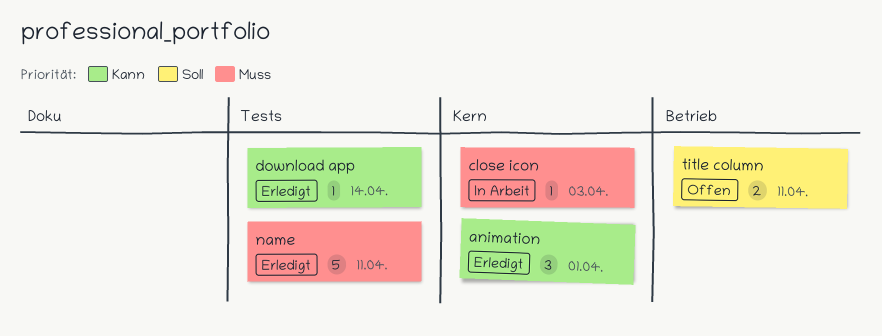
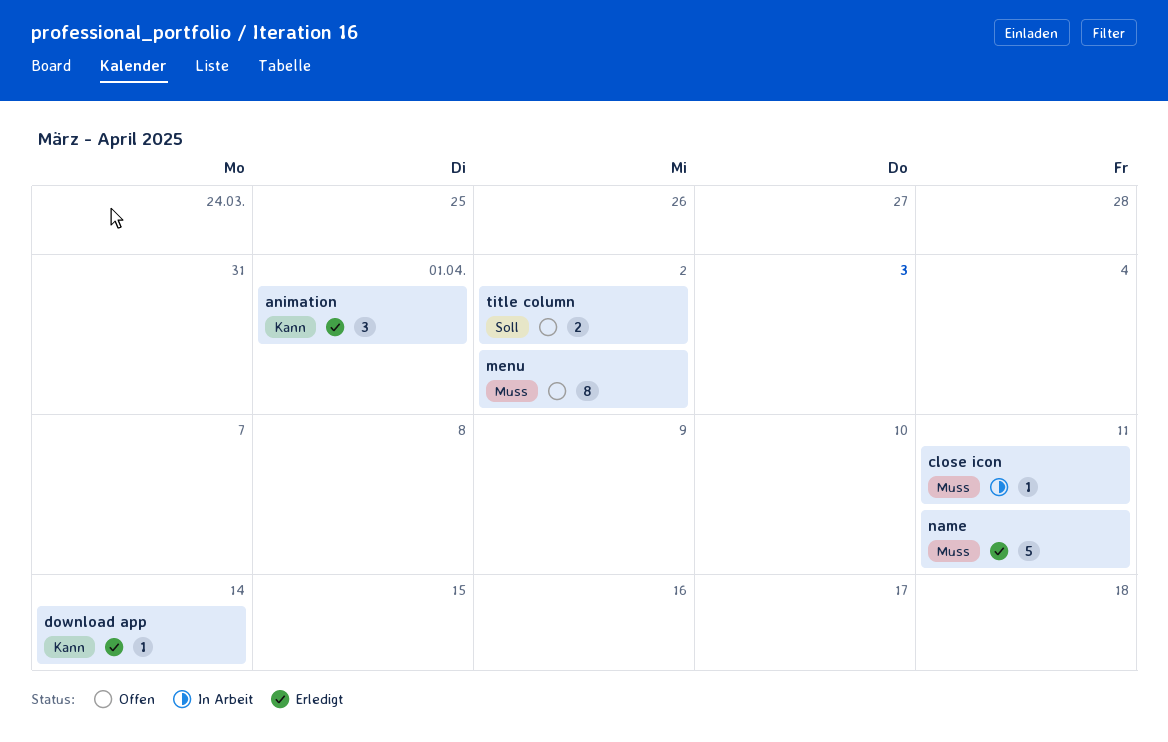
close icon, due: Apr 3 -> Apr 11
menu: none -> present
title column, due: Apr 11 -> Apr 2

